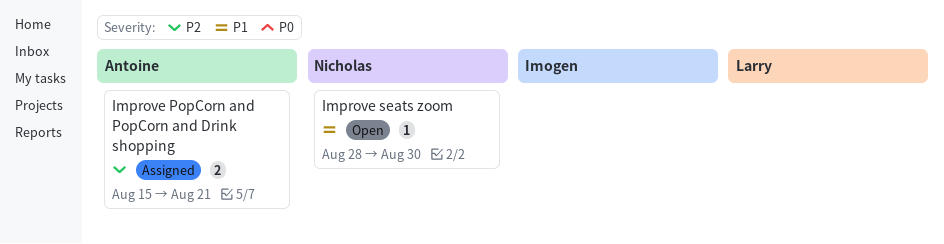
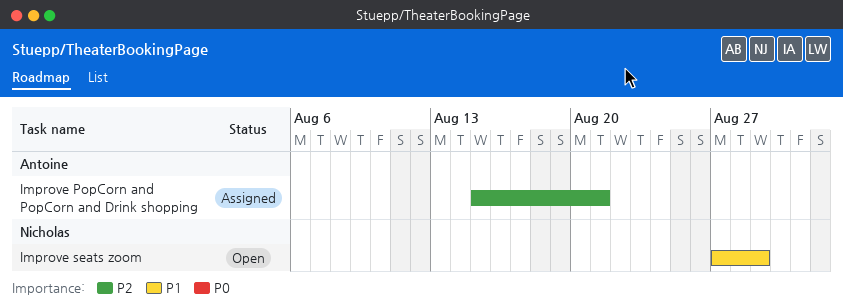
Improve seats zoom, start: Aug 28 -> Aug 27
Improve seats zoom, due: Aug 30 -> Aug 29

